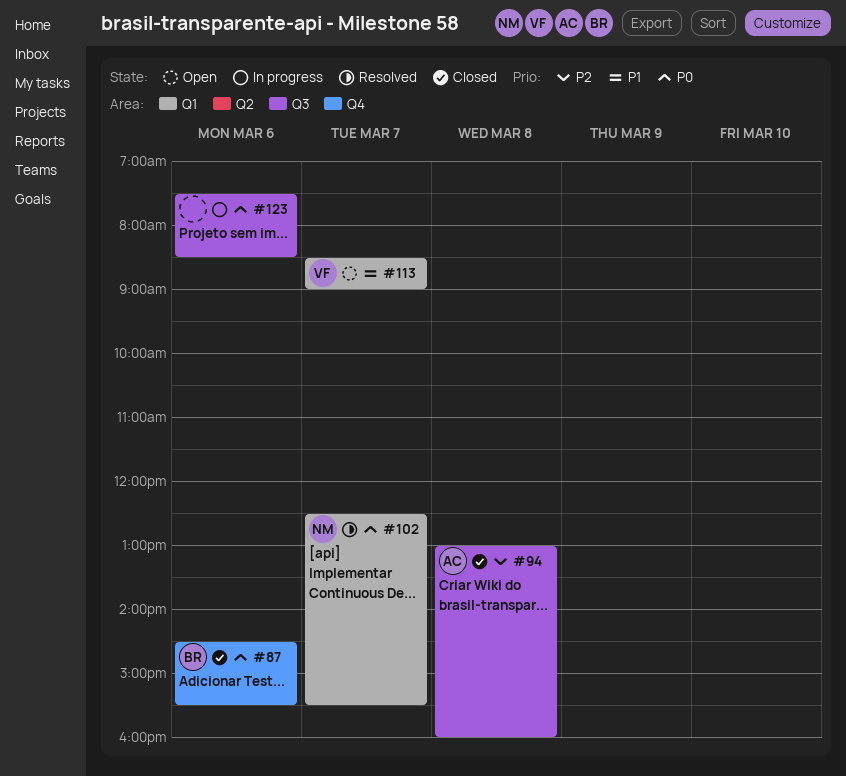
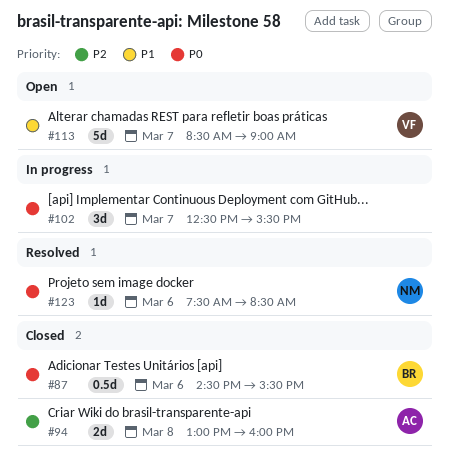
#102, status: Resolved -> In progress
#102, owner: NM -> none
#123, status: In progress -> Resolved
#123, owner: none -> NM

